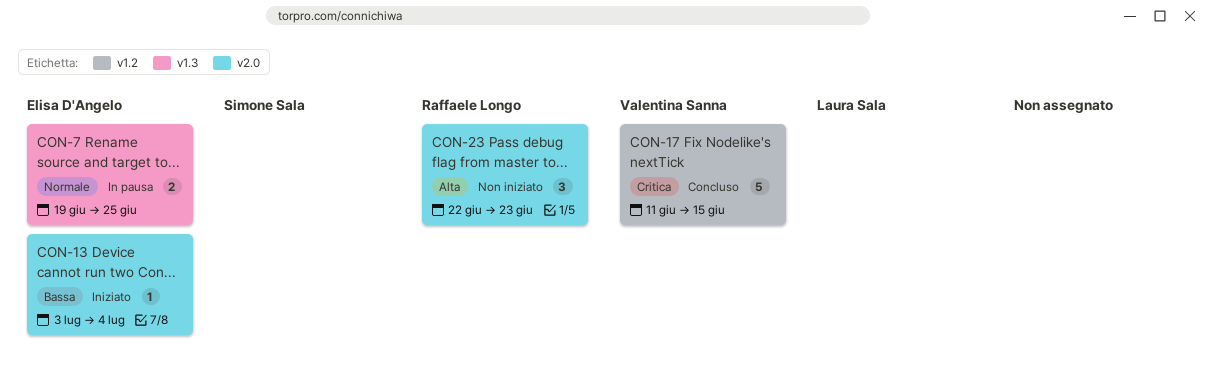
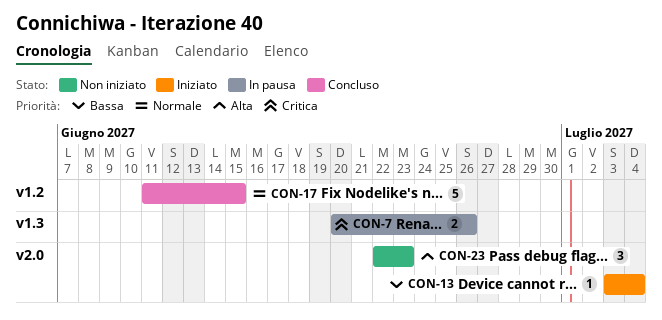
CON-7, priority: Normale -> Critica
CON-7, start: Jun 19 -> Jun 20
CON-7, due: Jun 25 -> Jun 26
CON-17, priority: Critica -> Normale

